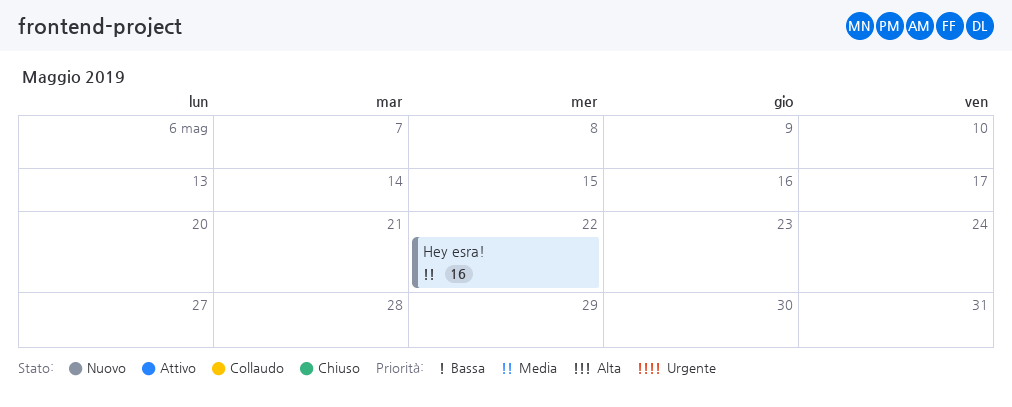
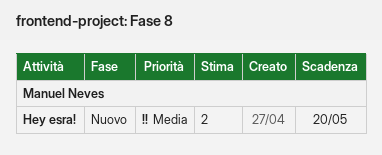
Hey esra!, estimate: 16 -> 2
Hey esra!, due: May 22 -> May 20

